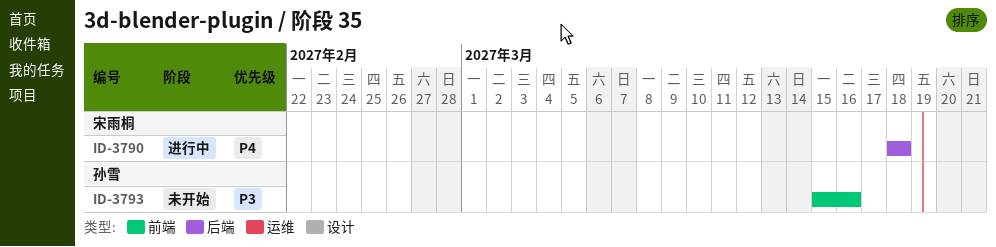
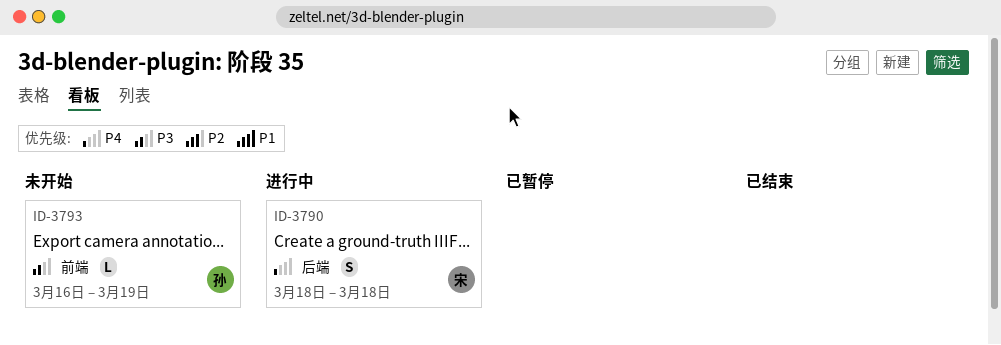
ID-3793, start: Mar 15 -> Mar 16
ID-3793, due: Mar 16 -> Mar 19

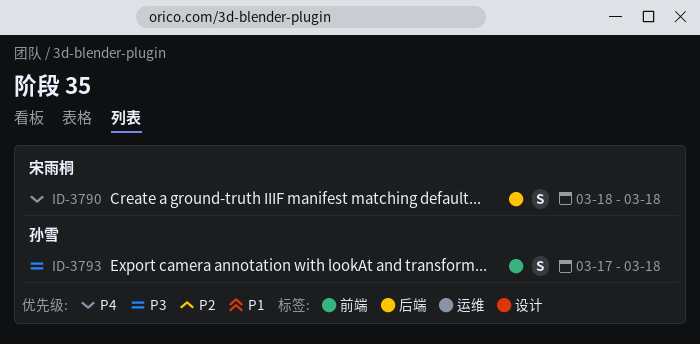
ID-3793, estimate: L -> S
ID-3793, start: Mar 16 -> Mar 17
ID-3793, due: Mar 19 -> Mar 18

